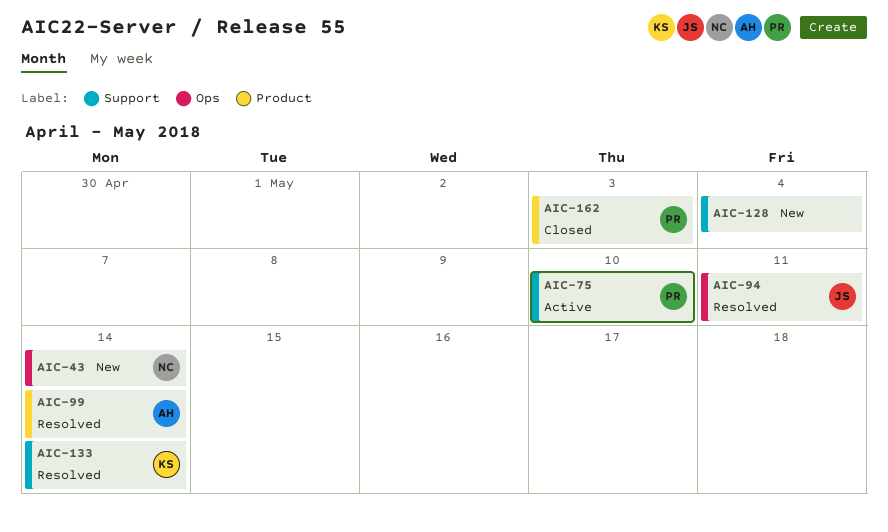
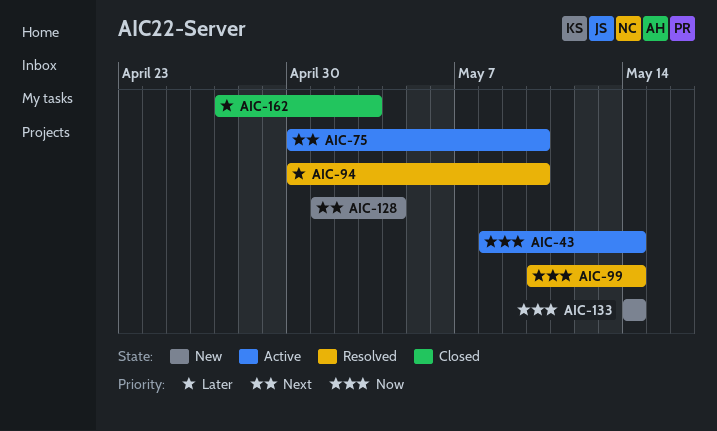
AIC-43, status: New -> Active
AIC-94, due: May 11 -> May 10
AIC-133, status: Resolved -> New

